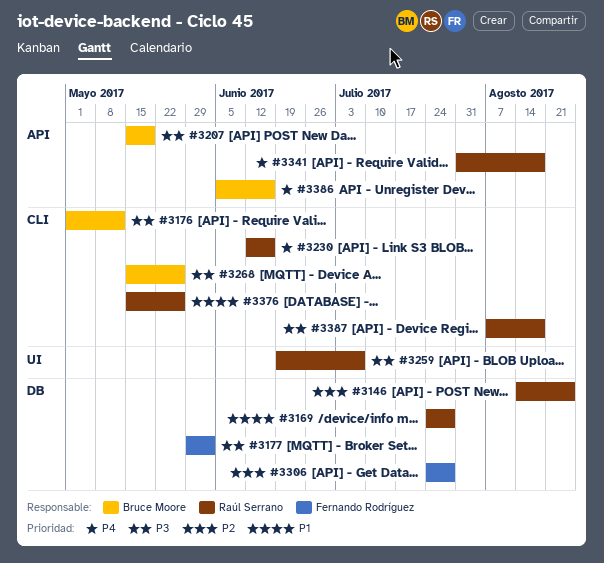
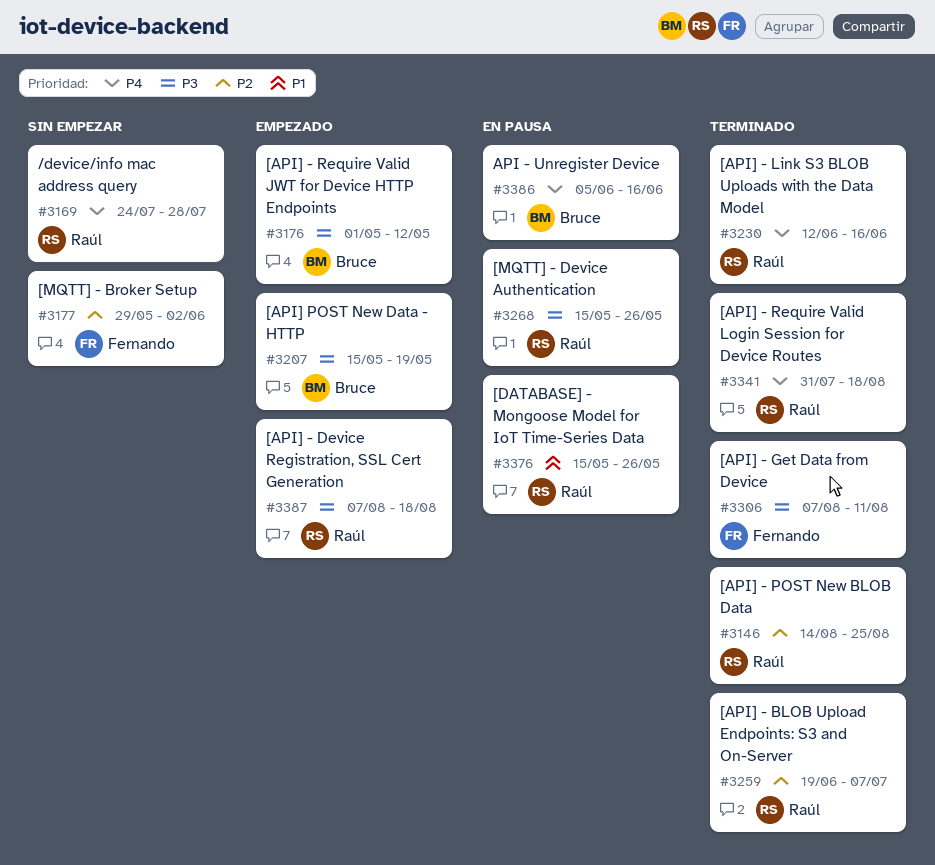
#3169, priority: P1 -> P4
#3177, priority: P3 -> P2
#3259, priority: P3 -> P2
#3268, owner: Bruce Moore -> Raúl Serrano
#3306, priority: P2 -> P3
#3306, start: Jul 24 -> Aug 7
#3306, due: Jul 28 -> Aug 11

